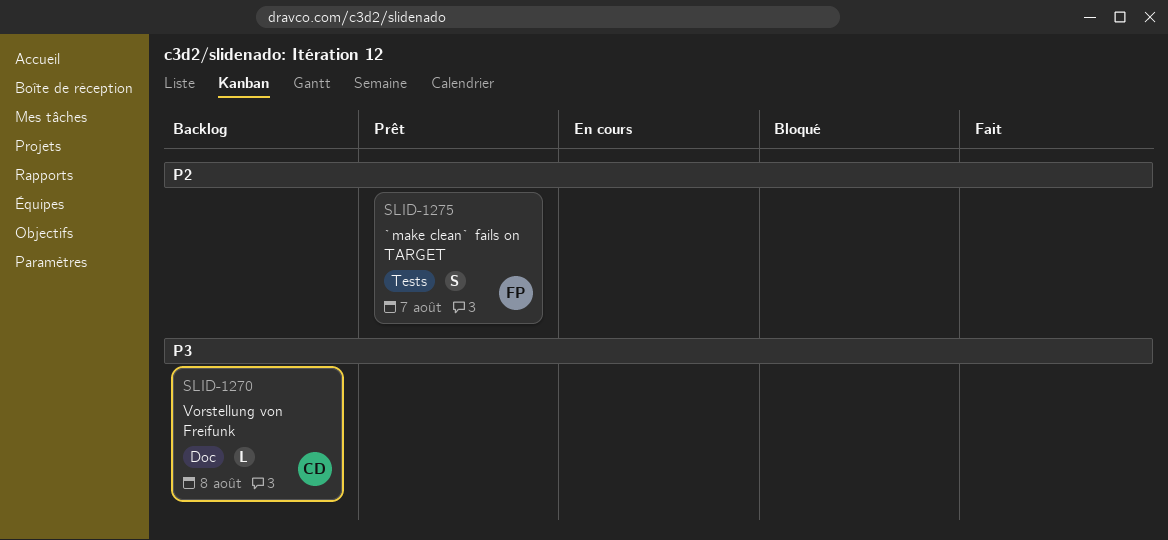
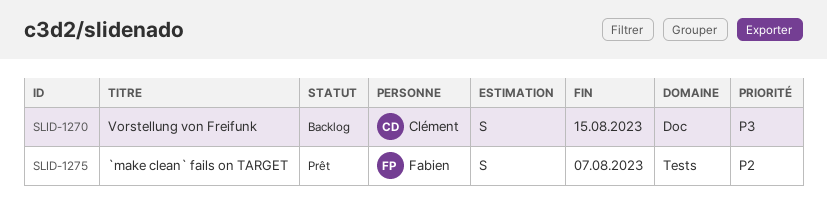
SLID-1270, estimate: L -> S
SLID-1270, due: Aug 8 -> Aug 15

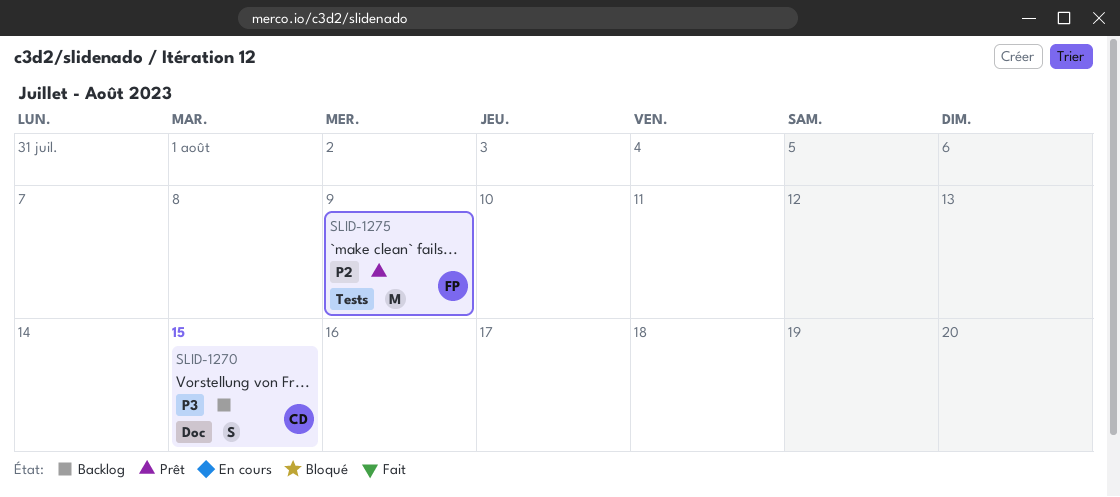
SLID-1275, estimate: S -> M
SLID-1275, due: Aug 7 -> Aug 9

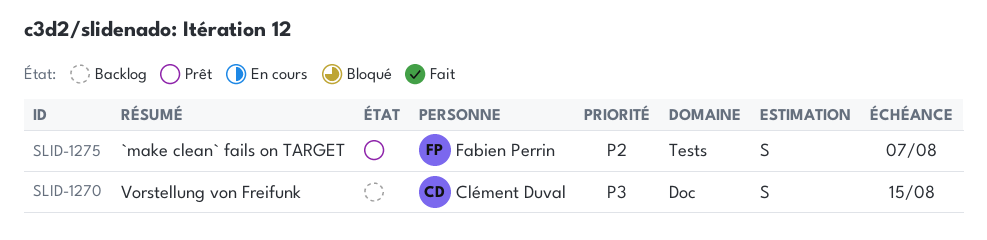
SLID-1275, estimate: M -> S
SLID-1275, due: Aug 9 -> Aug 7

